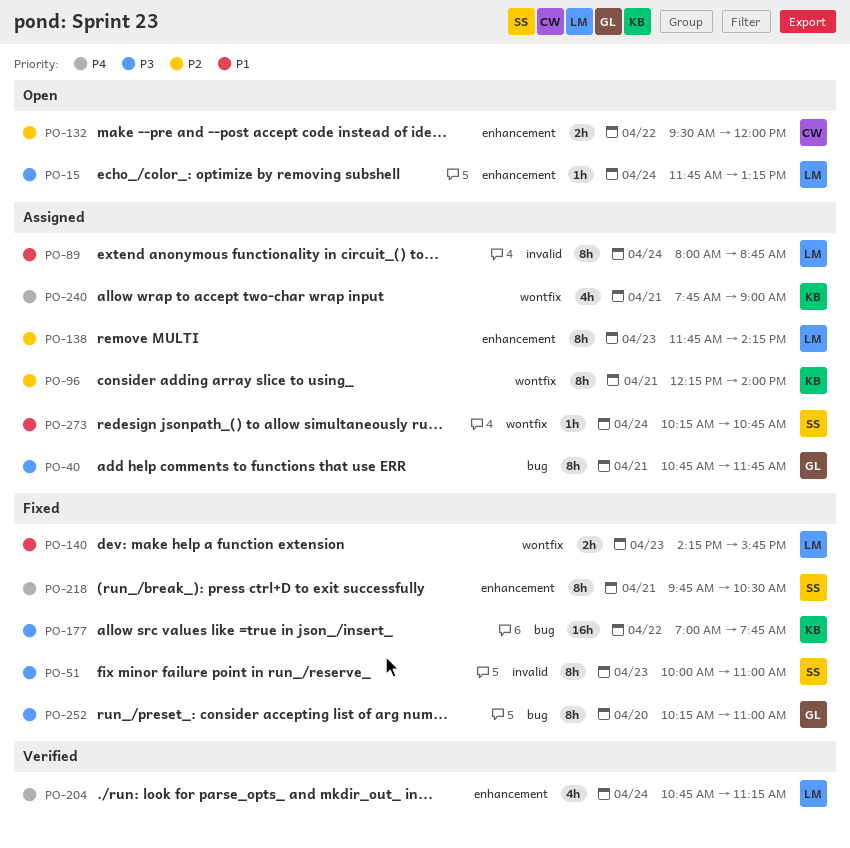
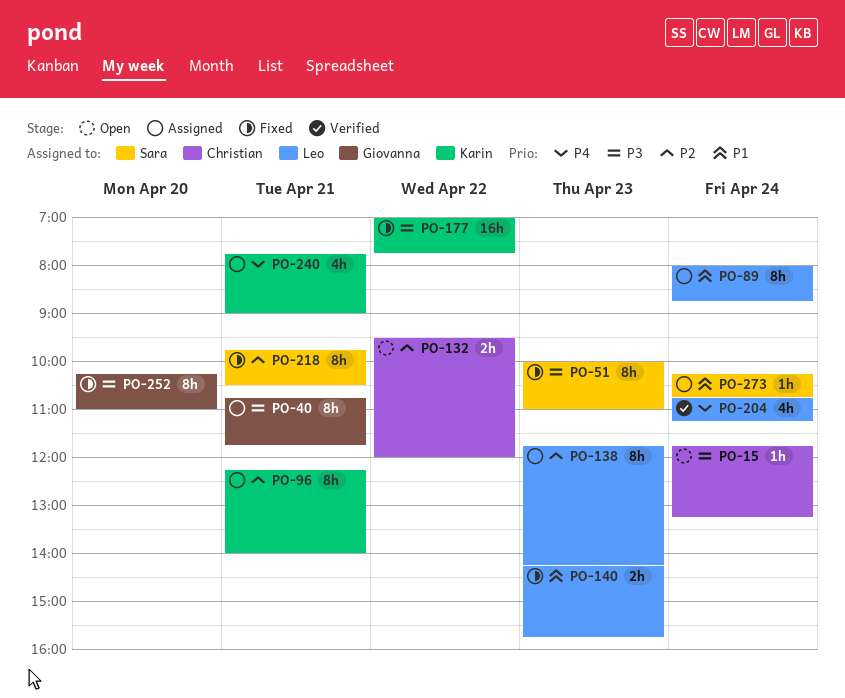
PO-15, owner: Leo -> Christian
PO-218, priority: P4 -> P2

